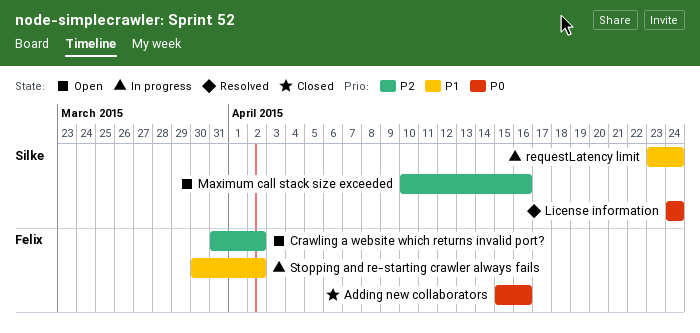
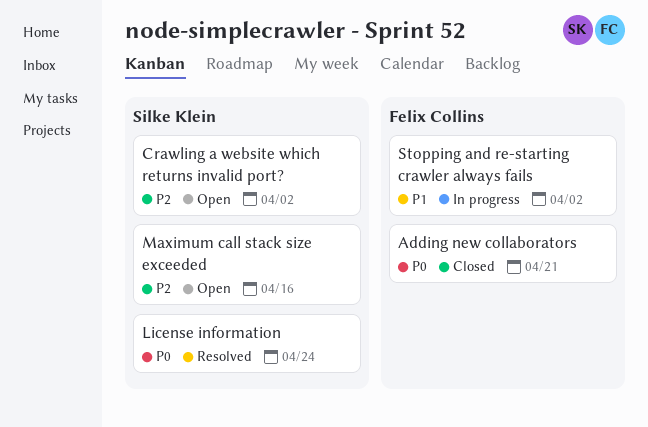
Adding new collaborators, due: Apr 16 -> Apr 21
Crawling a website which returns invalid port?, owner: Felix Collins -> Silke Klein
requestLatency limit: present -> none

